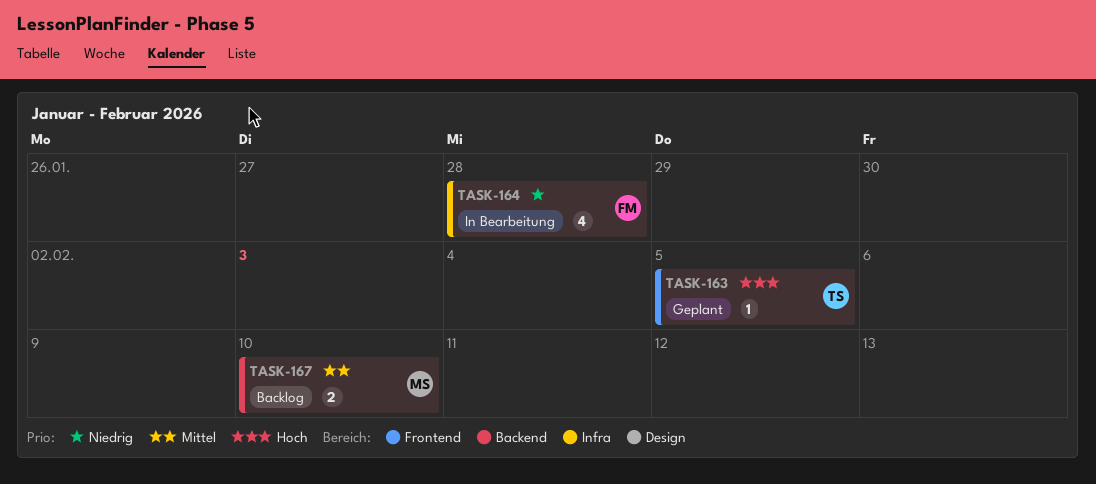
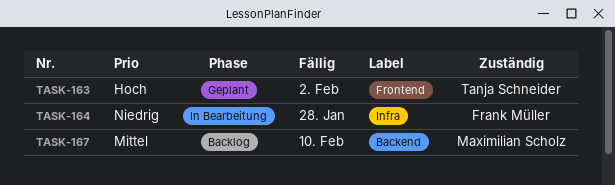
TASK-163, due: Feb 5 -> Feb 2

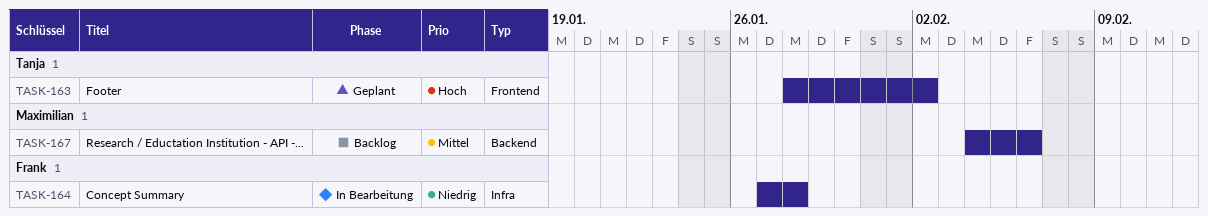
TASK-167, due: Feb 10 -> Feb 6

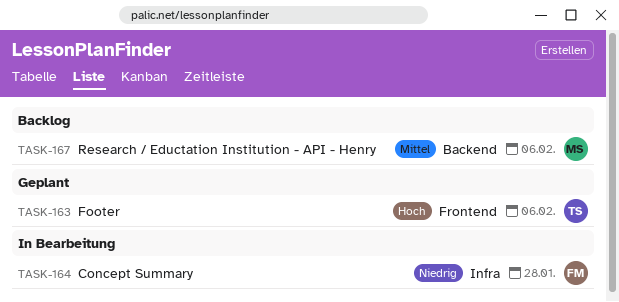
TASK-163, due: Feb 2 -> Feb 6

